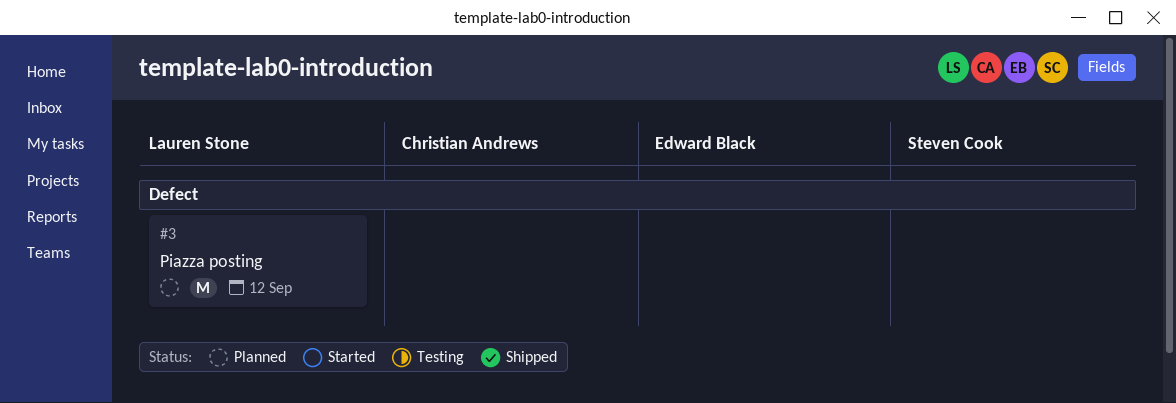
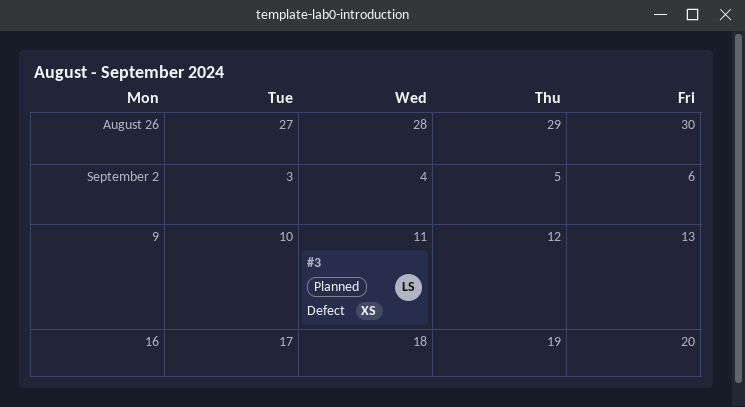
#3, estimate: M -> XS
#3, due: Sep 12 -> Sep 11

